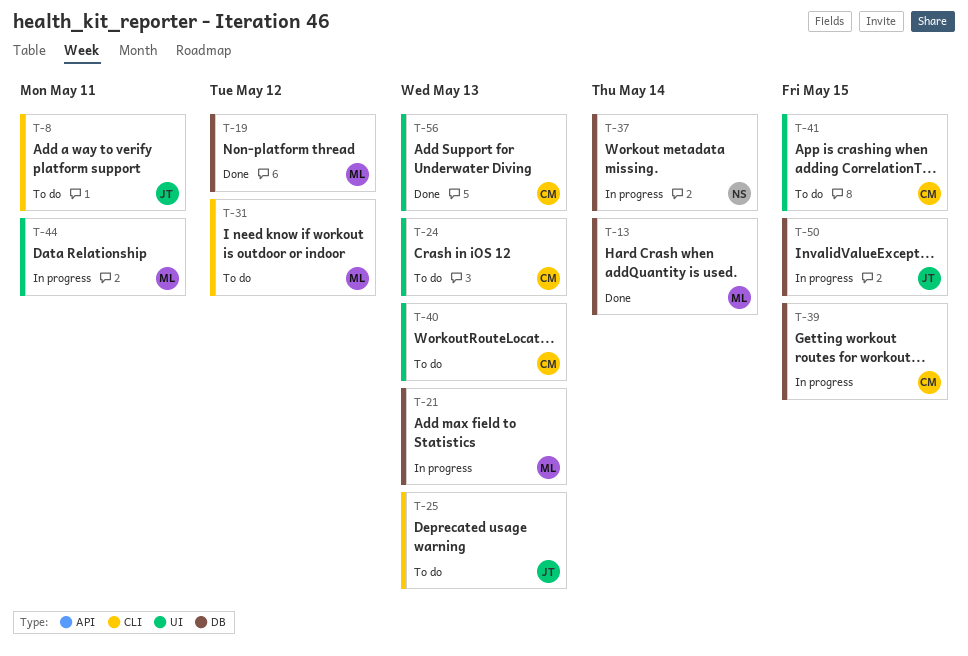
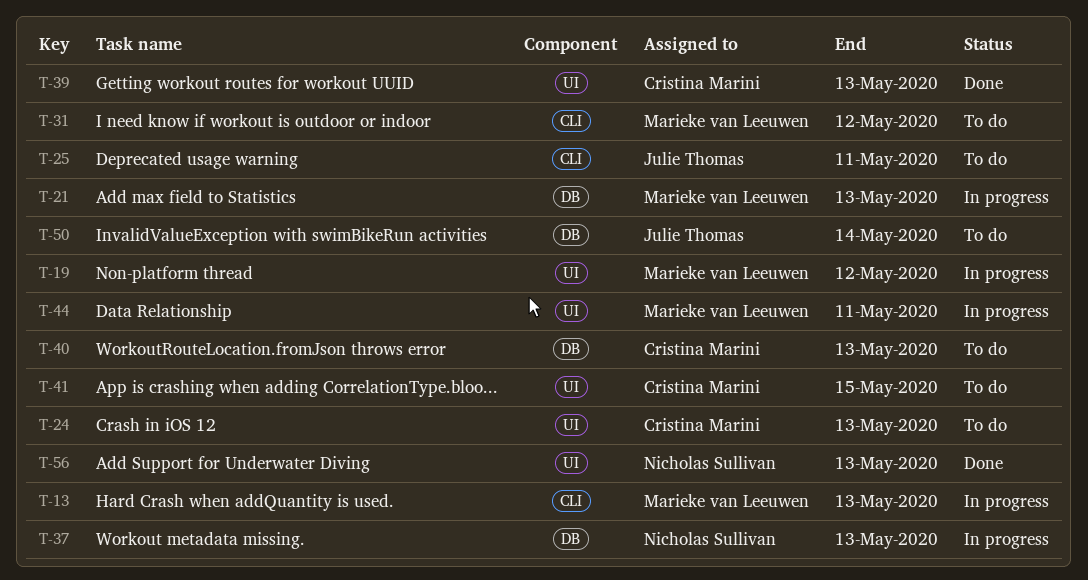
T-8: present -> none
T-13, status: Done -> In progress
T-13, label: DB -> CLI
T-13, due: May 14 -> May 13
T-19, status: Done -> In progress
T-19, label: DB -> UI
T-25, due: May 13 -> May 11
T-37, due: May 14 -> May 13
T-39, status: In progress -> Done
T-39, label: DB -> UI
T-39, due: May 15 -> May 13
T-40, label: UI -> DB
T-50, status: In progress -> To do
T-50, due: May 15 -> May 14
T-56, owner: Cristina Marini -> Nicholas Sullivan

